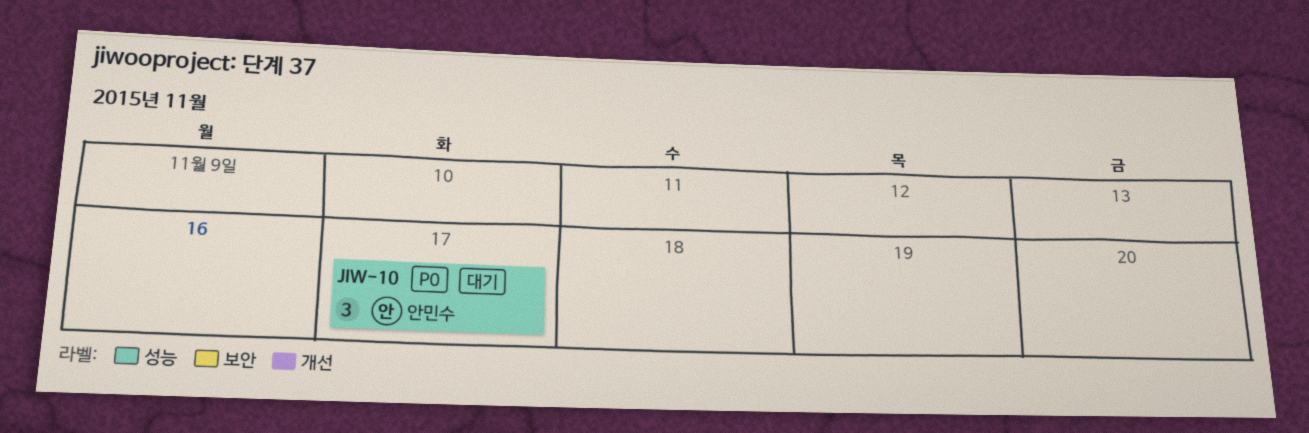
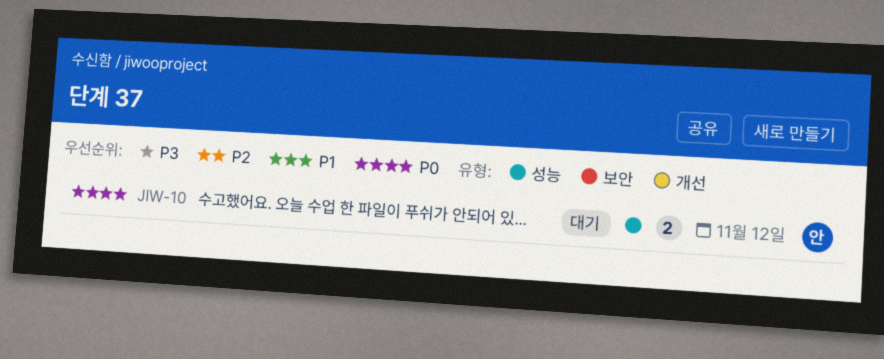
JIW-10, estimate: 3 -> 2
JIW-10, due: Nov 17 -> Nov 12

